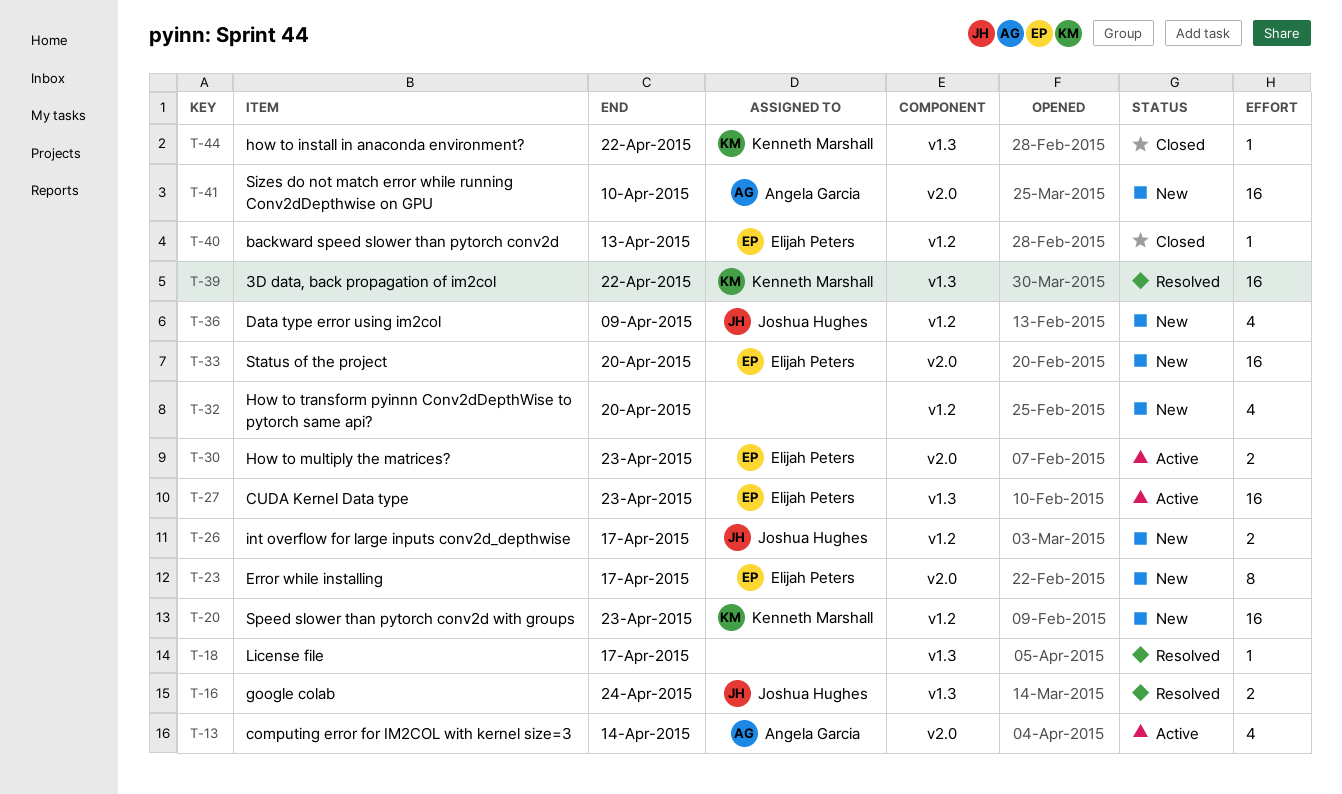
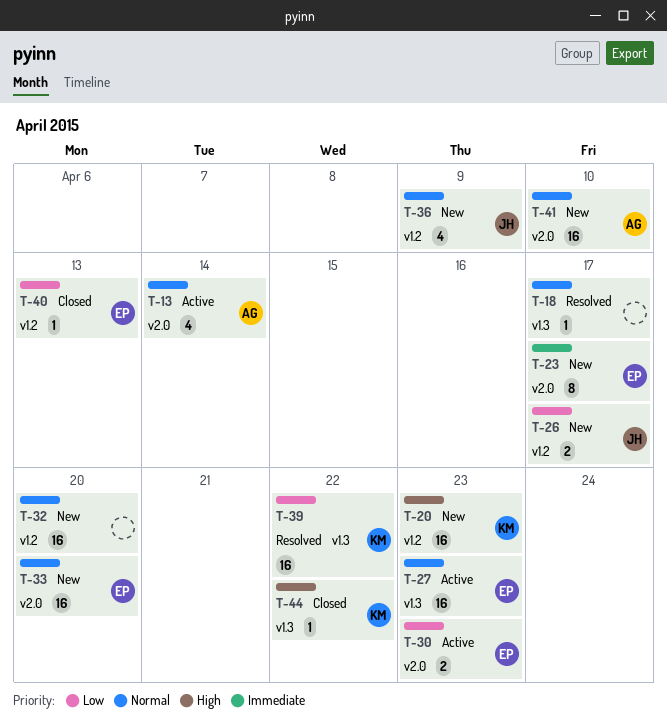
T-16: present -> none
T-32, estimate: 4 -> 16

